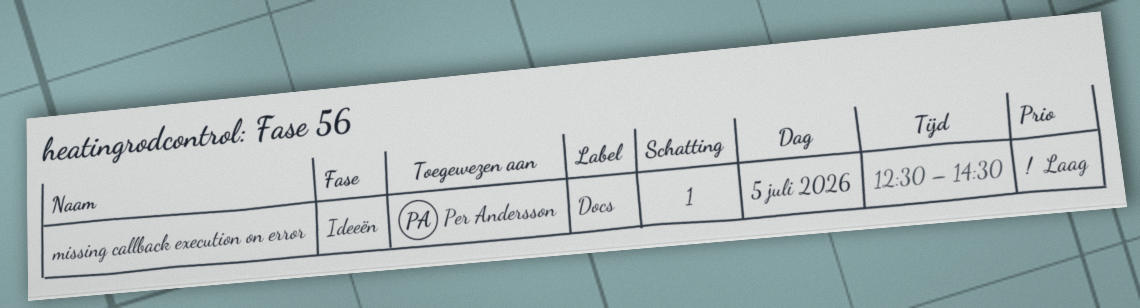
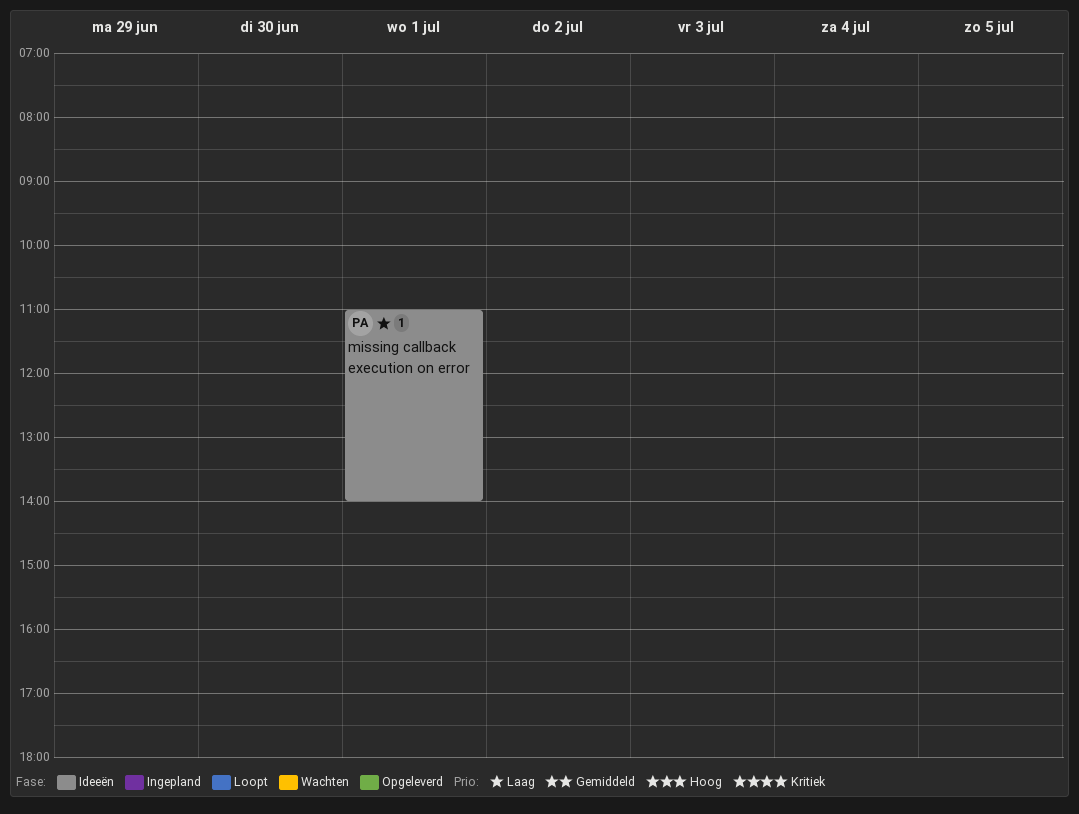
missing callback execution on error, day: Jul 5 -> Jul 1
missing callback execution on error, begins: 12:30 -> 11:00
missing callback execution on error, ends: 14:30 -> 14:00

